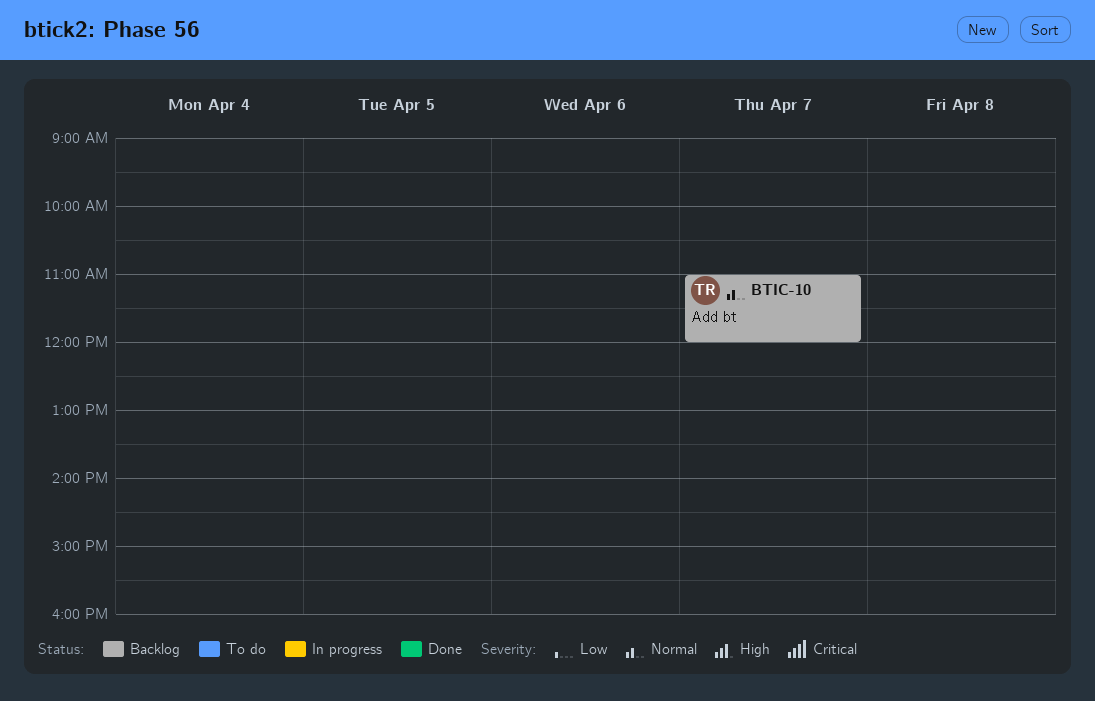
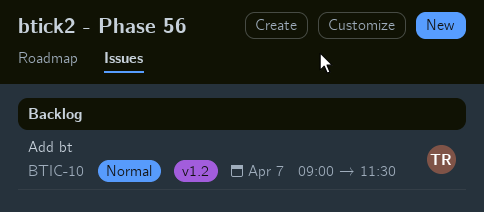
BTIC-10, begins: 11:00 -> 09:00
BTIC-10, ends: 12:00 -> 11:30

